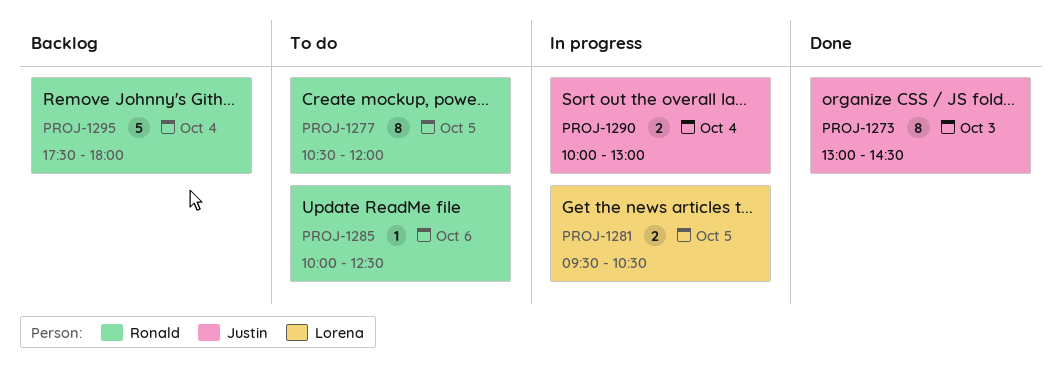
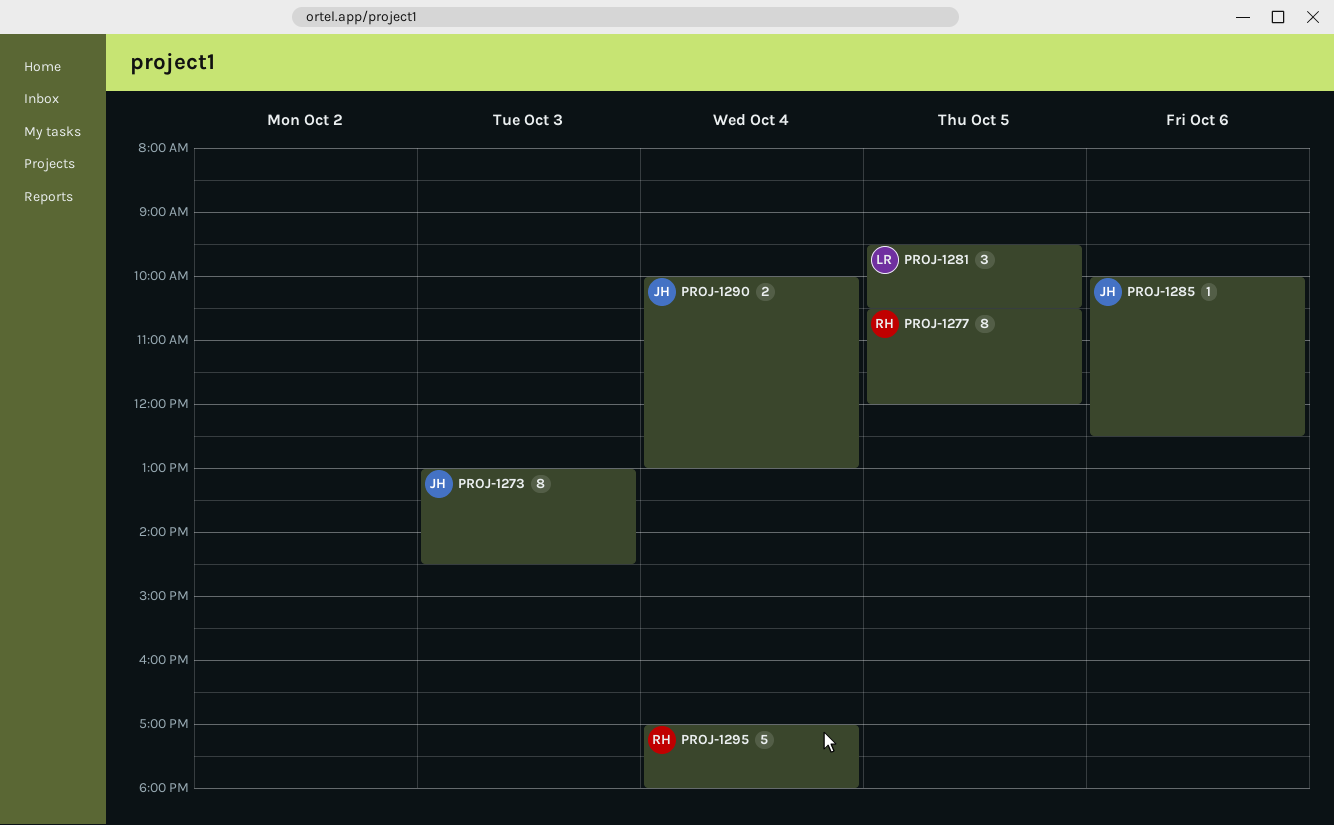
PROJ-1281, estimate: 2 -> 3
PROJ-1285, owner: Ronald -> Justin
PROJ-1295, begins: 17:30 -> 17:00

